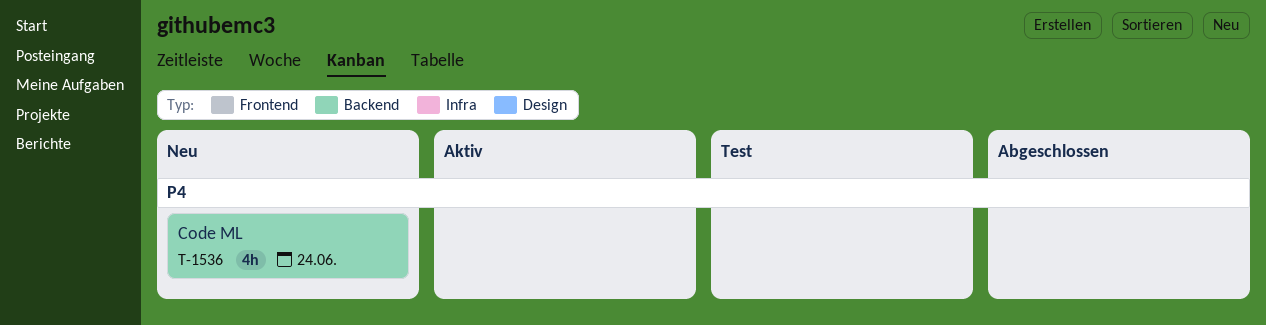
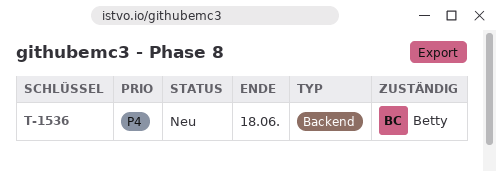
T-1536, due: Jun 24 -> Jun 18

